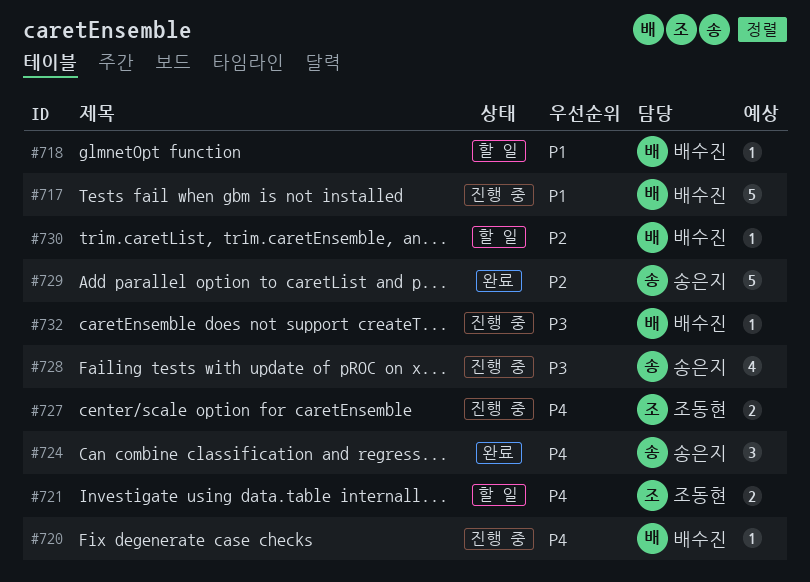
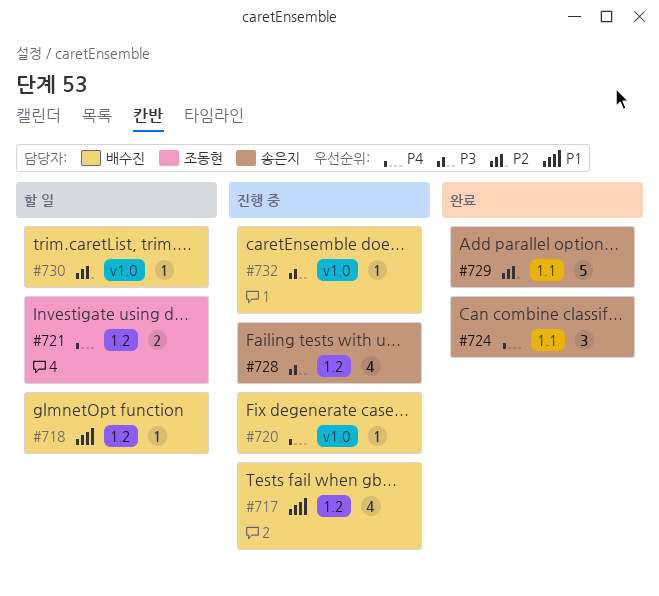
#717, estimate: 5 -> 4
#727: present -> none

